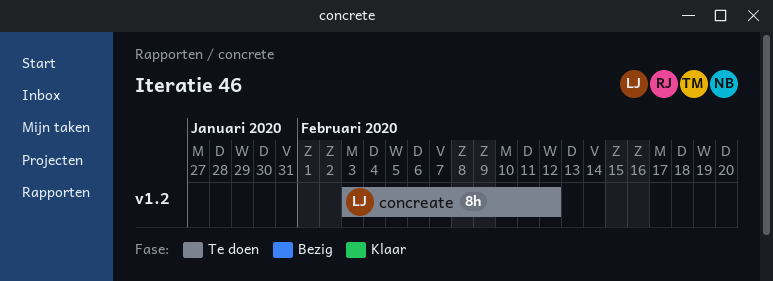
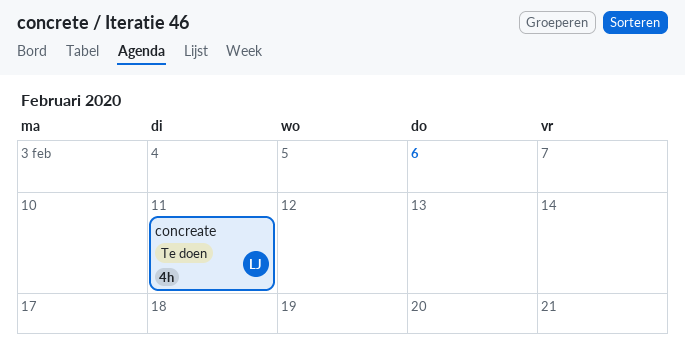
concreate, estimate: 8h -> 4h
concreate, due: Feb 12 -> Feb 11

